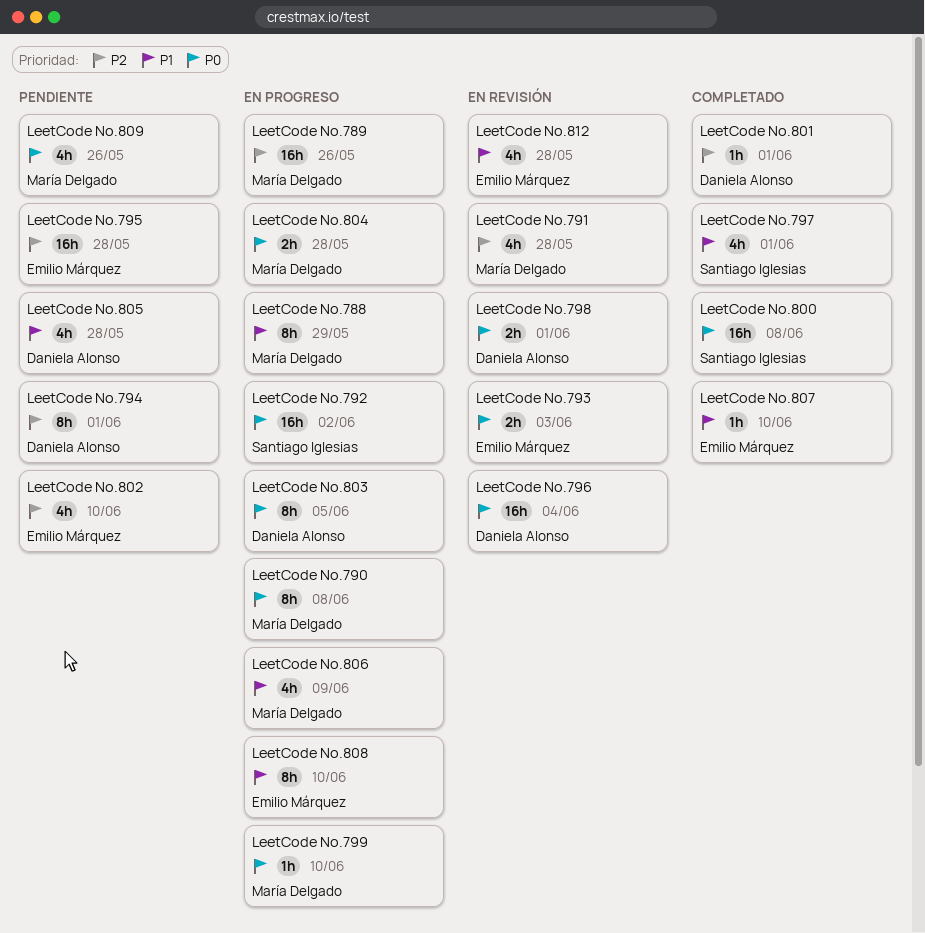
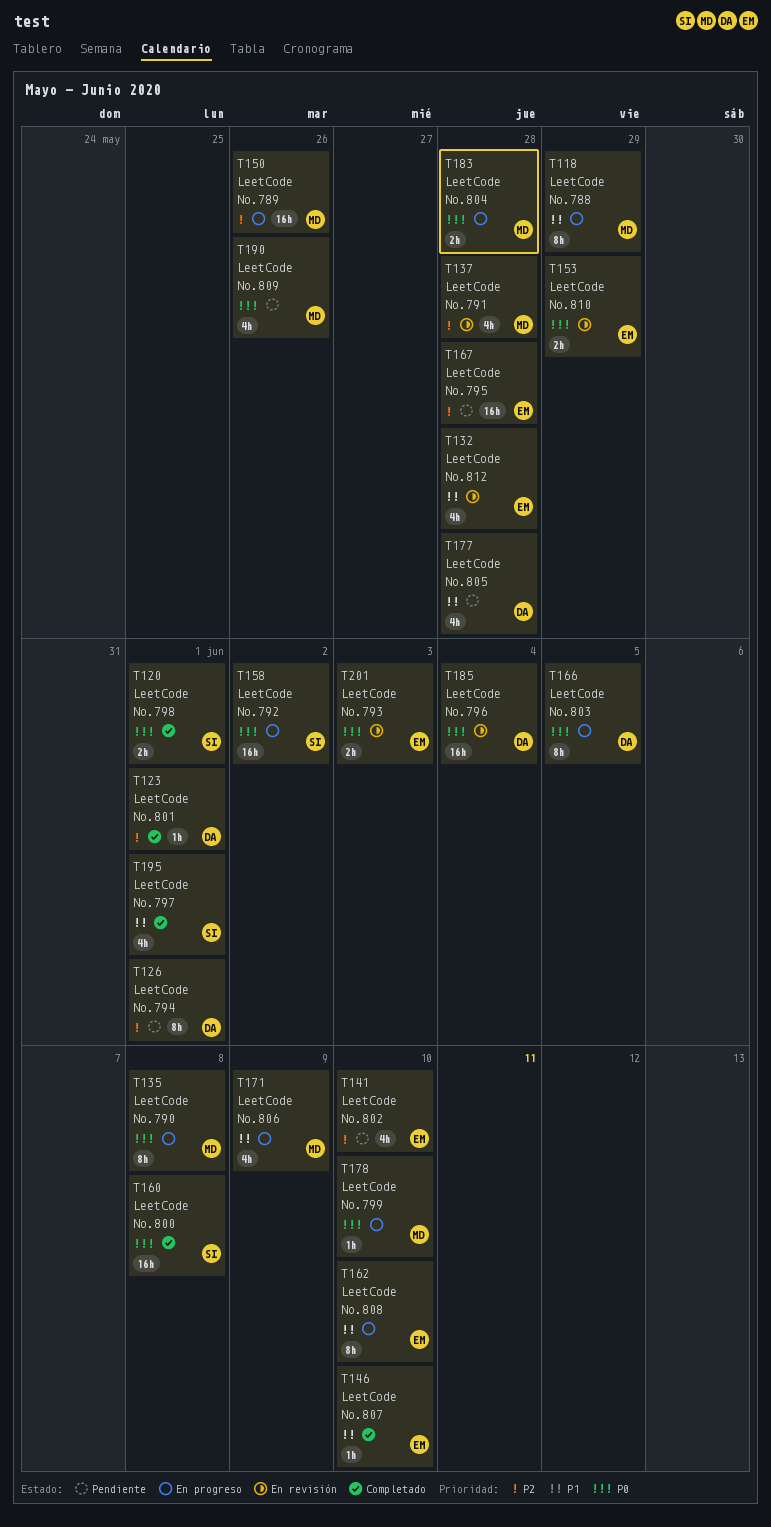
LeetCode No.798, status: En revisión -> Completado
LeetCode No.798, owner: Daniela Alonso -> Santiago Iglesias
LeetCode No.810: none -> present

